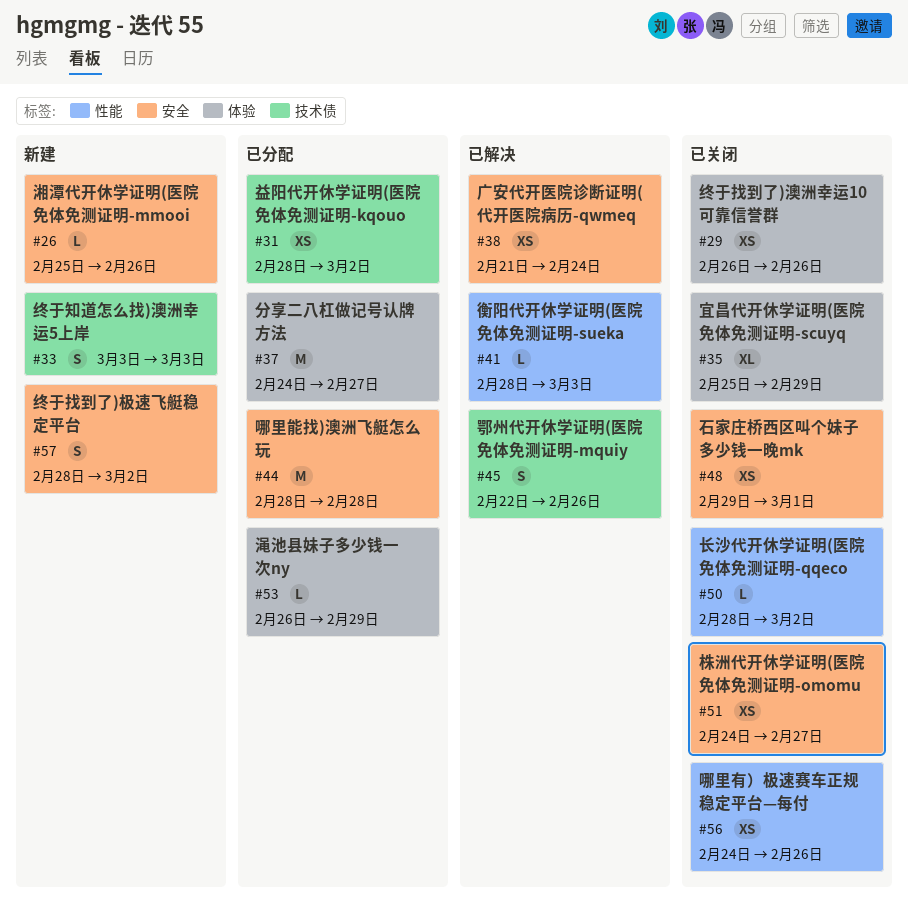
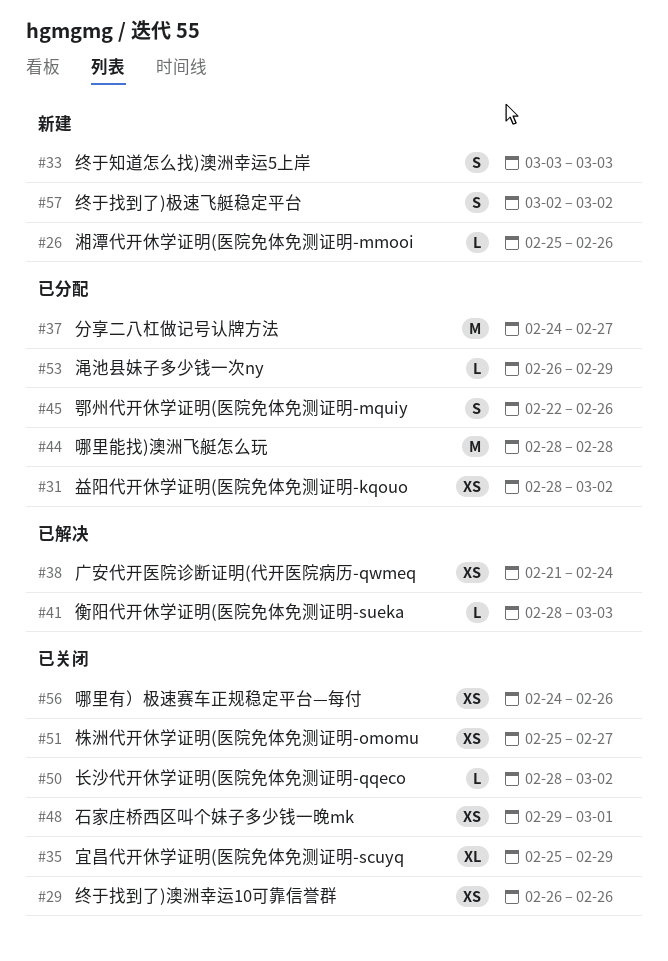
#45, status: 已解决 -> 已分配
#51, start: Feb 24 -> Feb 25
#57, start: Feb 28 -> Mar 2

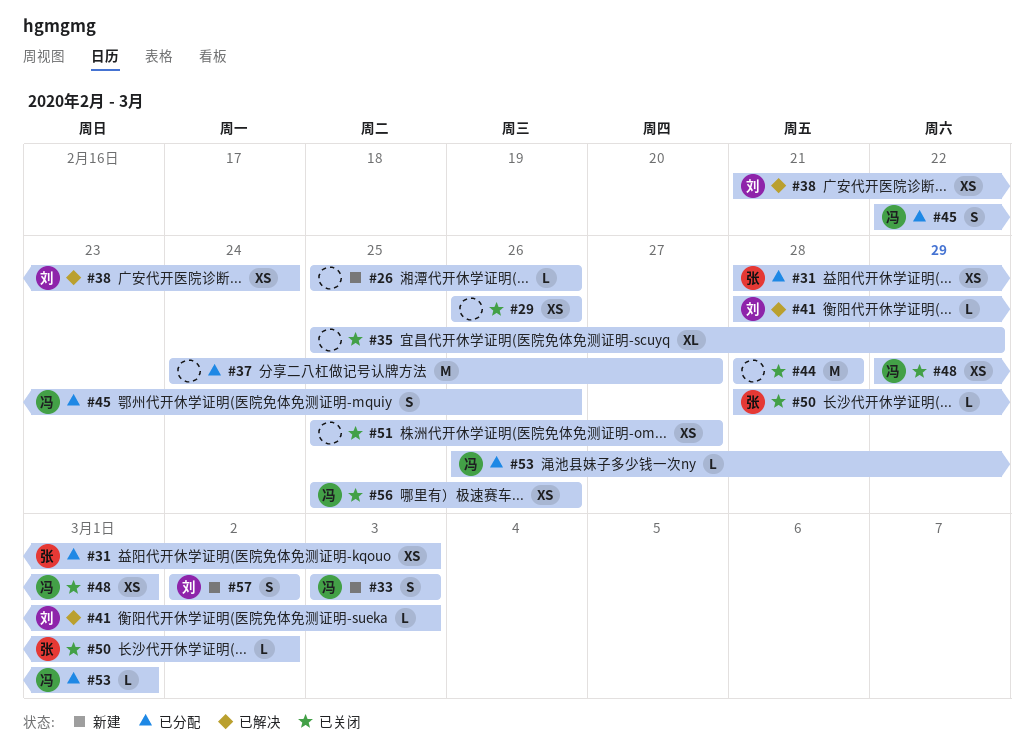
#31, due: Mar 2 -> Mar 3
#44, status: 已分配 -> 已关闭
#53, due: Feb 29 -> Mar 1
#56, start: Feb 24 -> Feb 25

